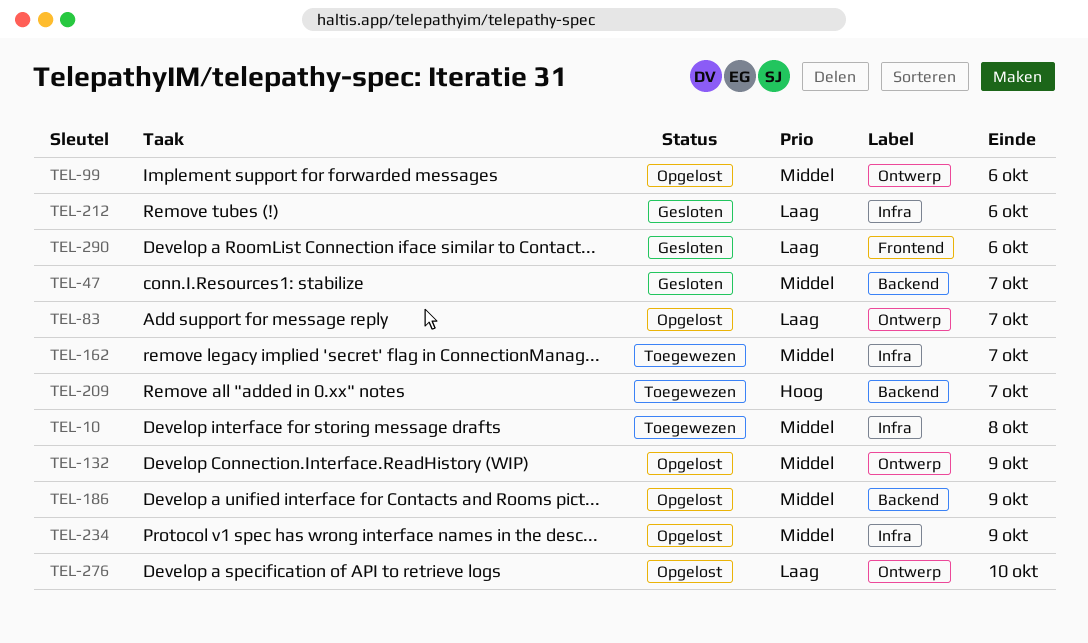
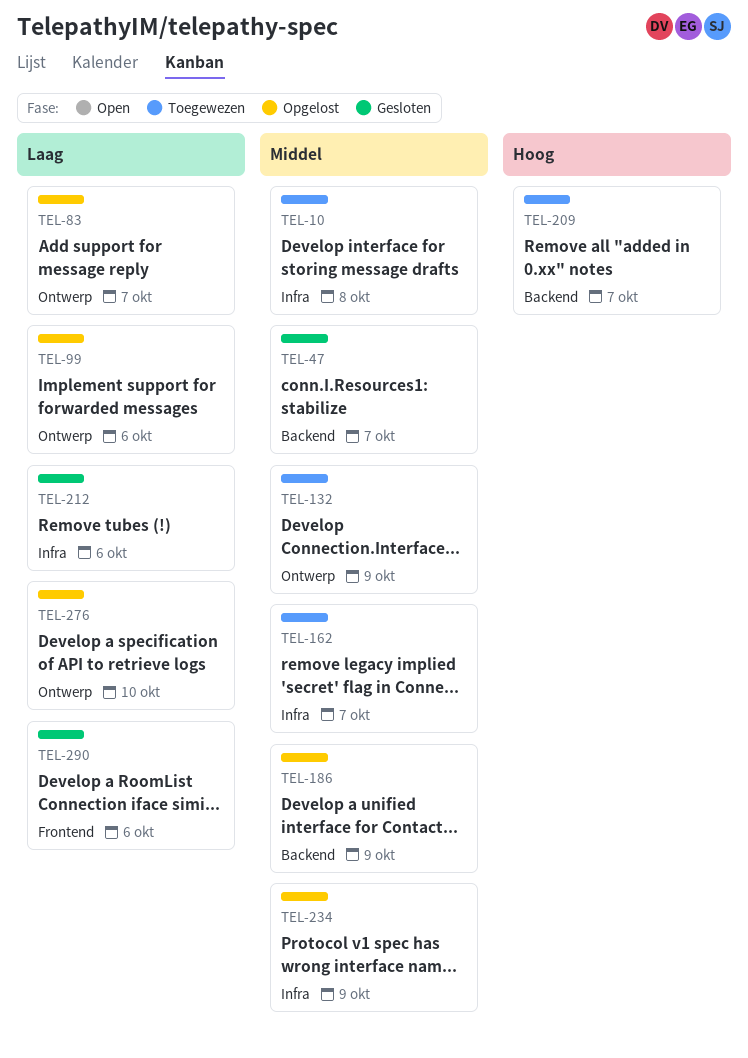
TEL-99, priority: Middel -> Laag
TEL-132, status: Opgelost -> Toegewezen

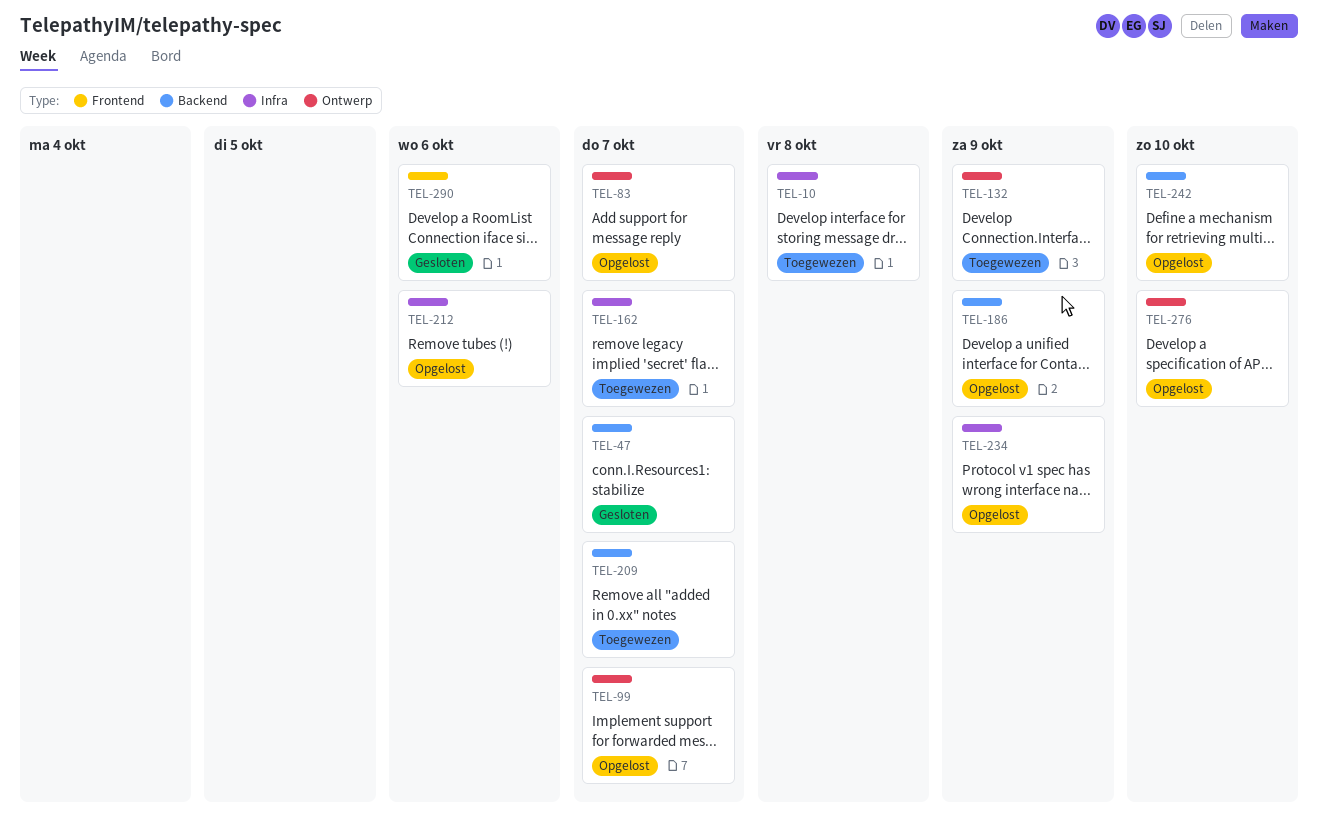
TEL-99, due: Oct 6 -> Oct 7
TEL-212, status: Gesloten -> Opgelost
TEL-242: none -> present

